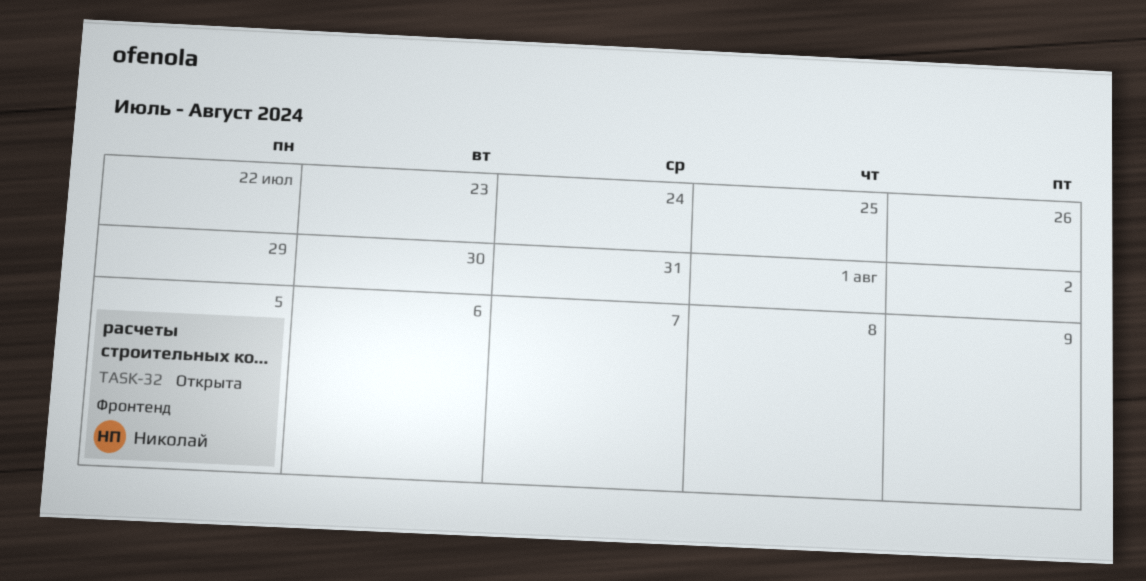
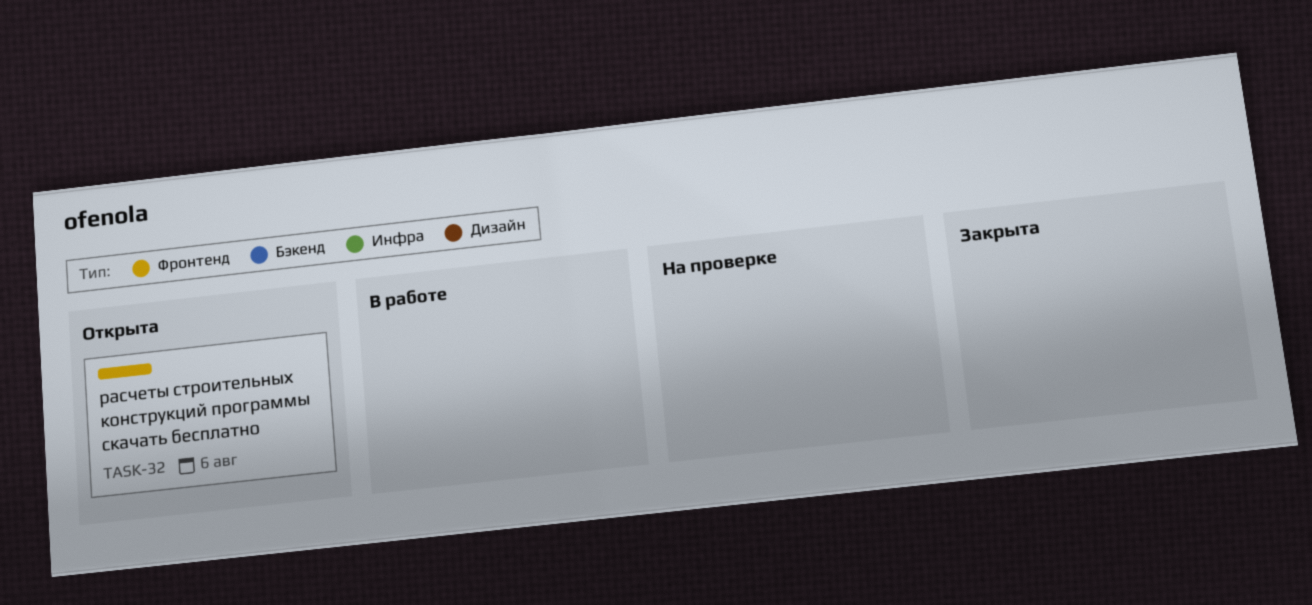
TASK-32, due: Aug 5 -> Aug 6

